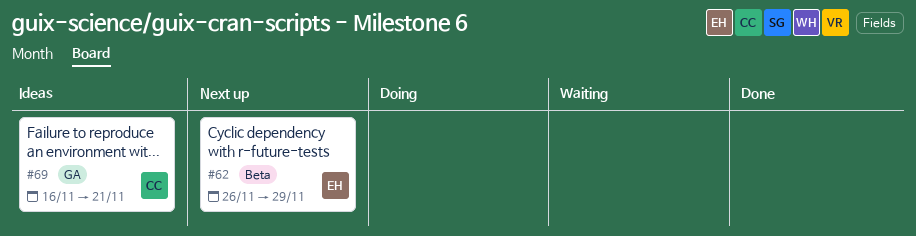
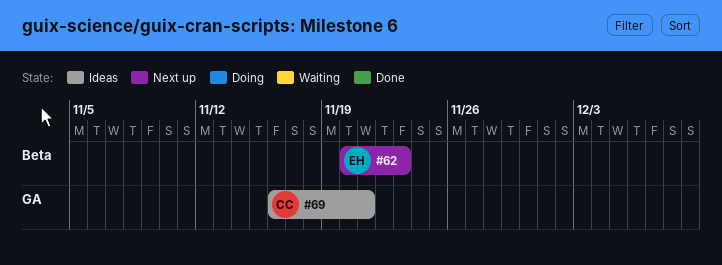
#62, start: Nov 26 -> Nov 20
#62, due: Nov 29 -> Nov 23

